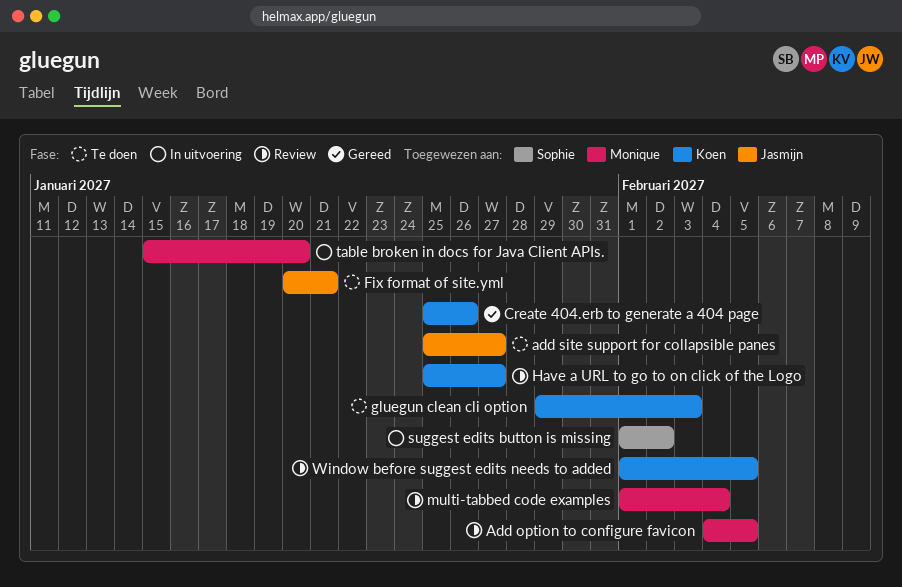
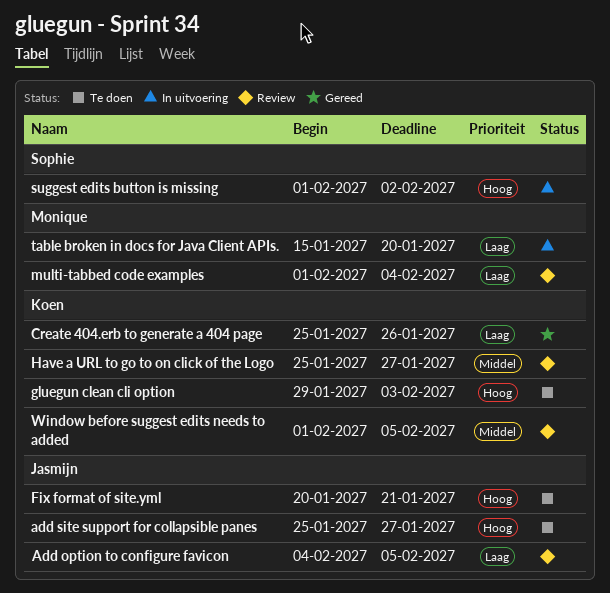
Add option to configure favicon, owner: Monique -> Jasmijn

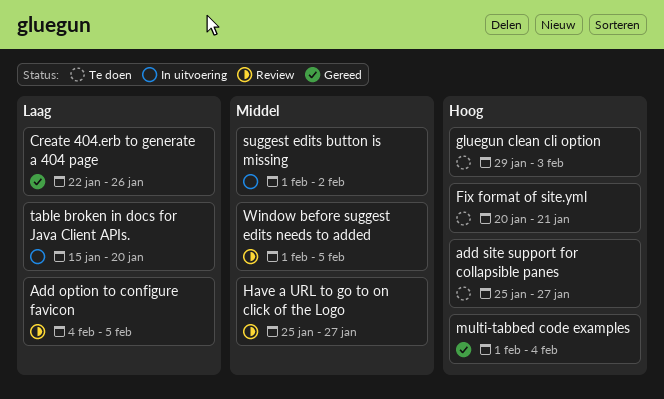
Create 404.erb to generate a 404 page, start: Jan 25 -> Jan 22
multi-tabbed code examples, status: Review -> Gereed
multi-tabbed code examples, priority: Laag -> Hoog
suggest edits button is missing, priority: Hoog -> Middel

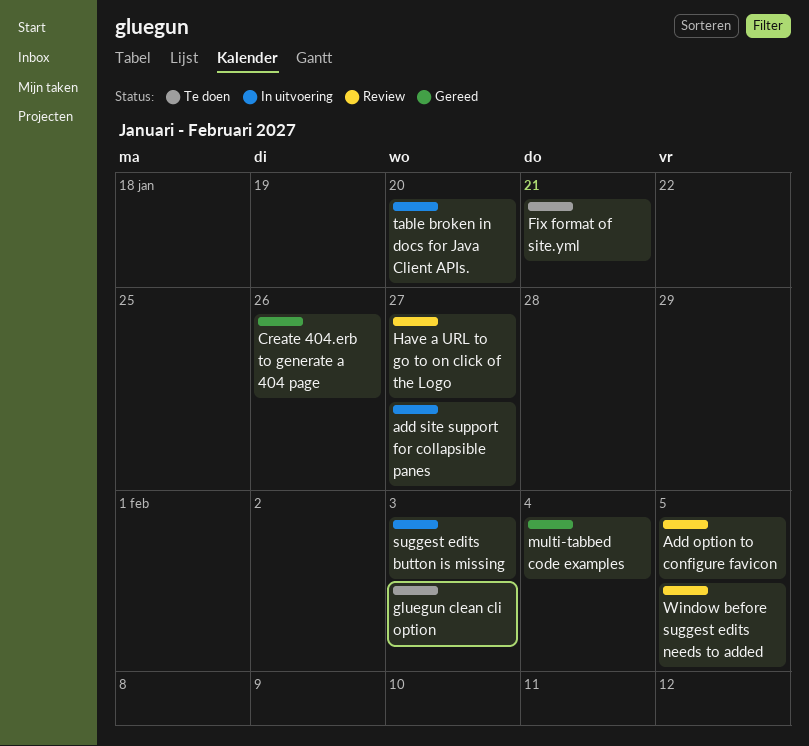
add site support for collapsible panes, status: Te doen -> In uitvoering
suggest edits button is missing, due: Feb 2 -> Feb 3

